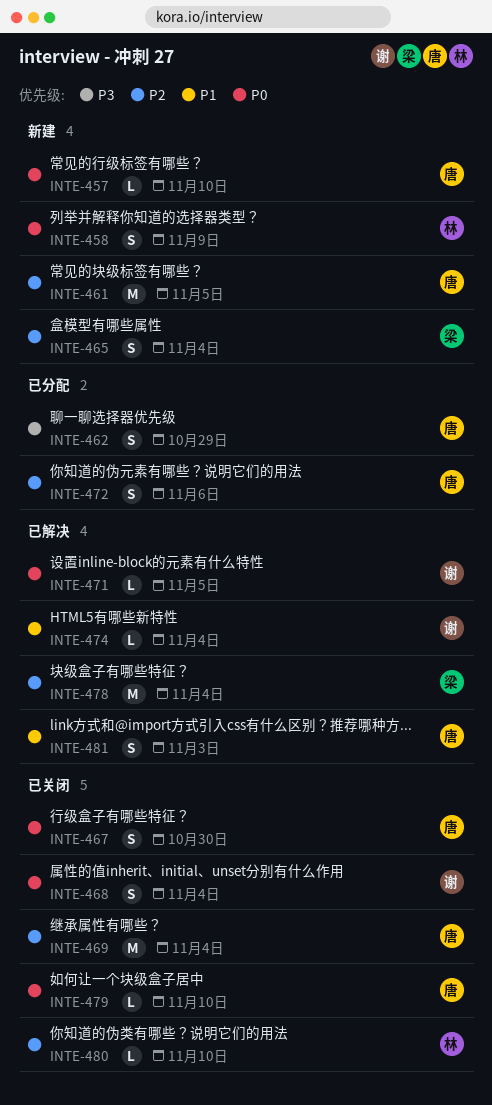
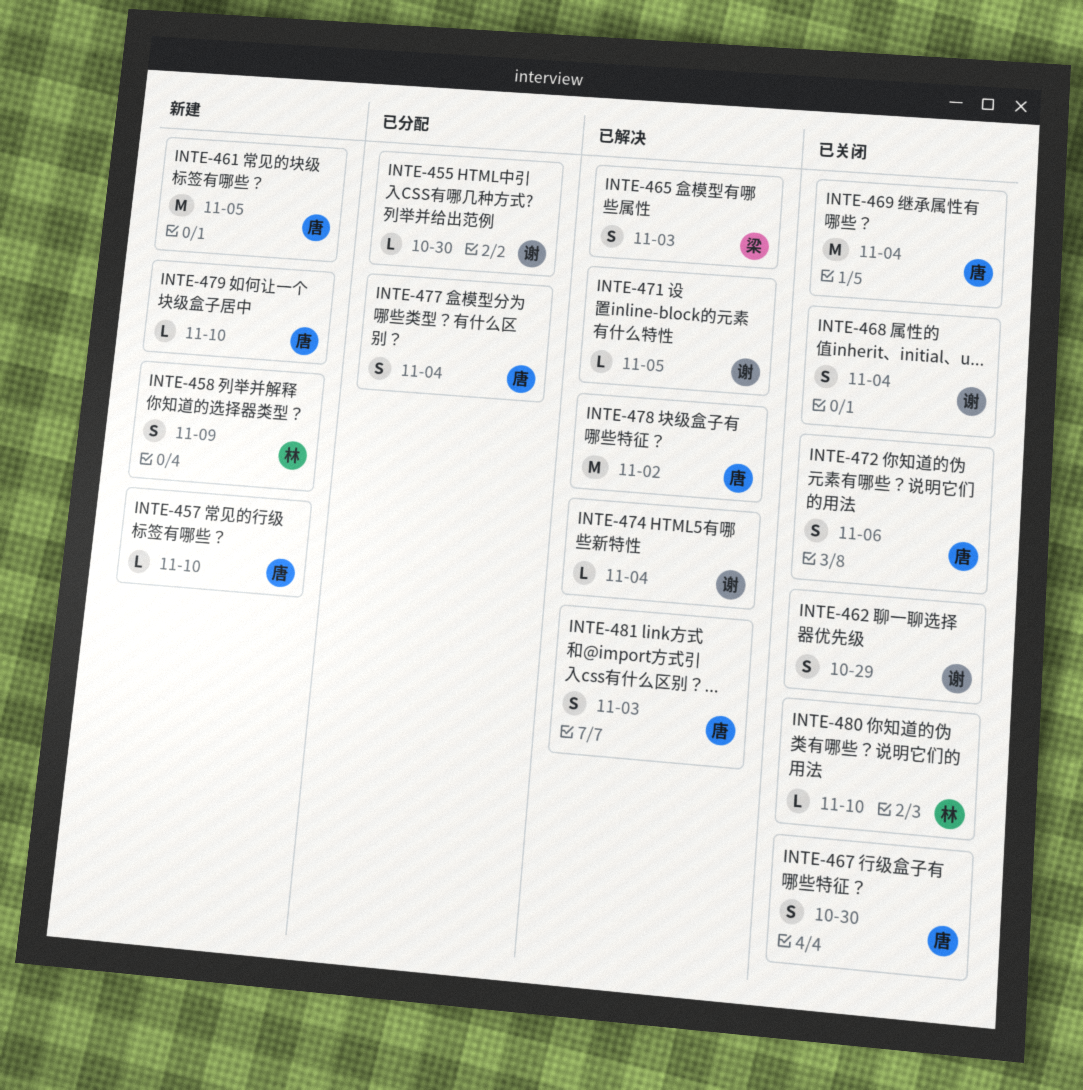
INTE-455: none -> present
INTE-462, status: 已分配 -> 已关闭
INTE-462, owner: 唐 -> 谢
INTE-465, status: 新建 -> 已解决
INTE-465, due: Nov 4 -> Nov 3
INTE-472, status: 已分配 -> 已关闭
INTE-477: none -> present
INTE-478, owner: 梁 -> 唐
INTE-478, due: Nov 4 -> Nov 2
INTE-479, status: 已关闭 -> 新建

